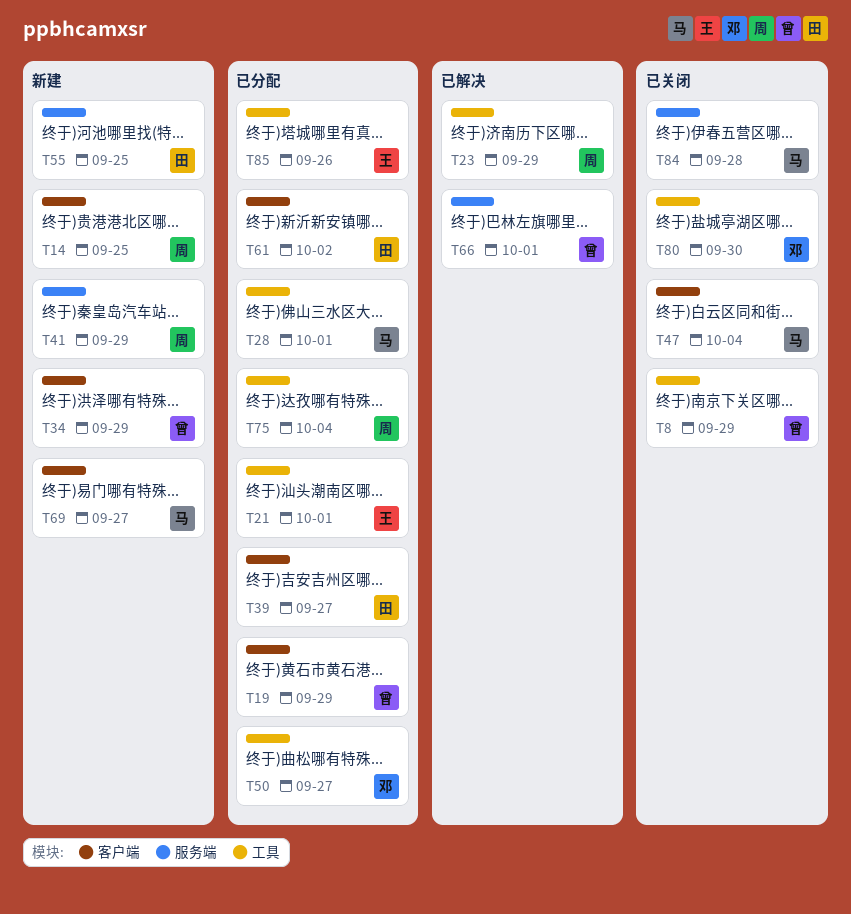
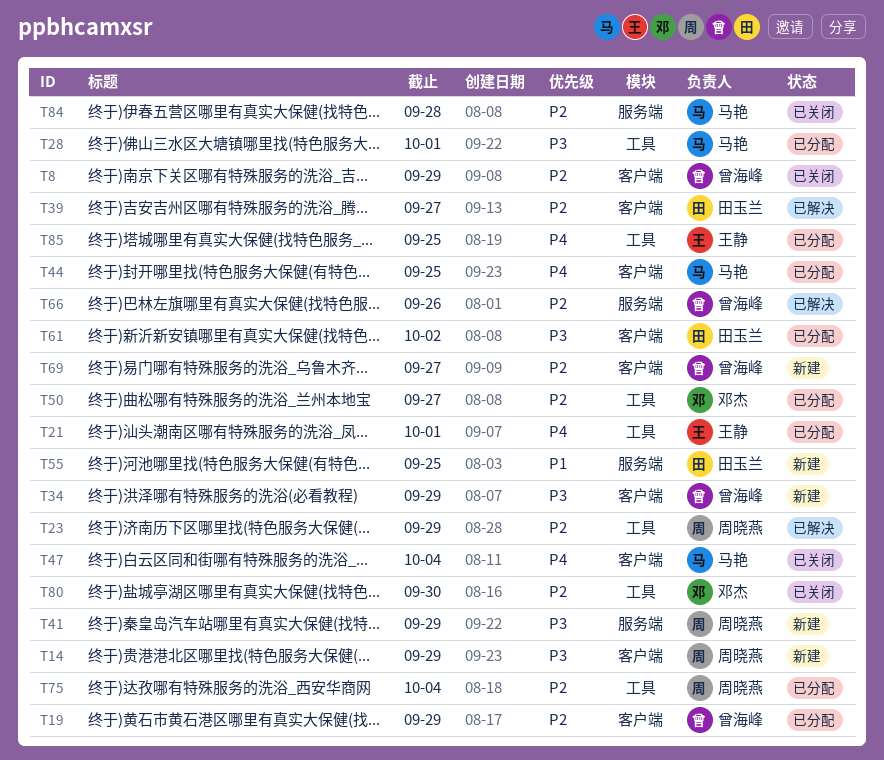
T8, label: 工具 -> 客户端
T14, due: Sep 25 -> Sep 29
T39, status: 已分配 -> 已解决
T44: none -> present
T66, due: Oct 1 -> Sep 26
T69, owner: 马艳 -> 曾海峰
T85, due: Sep 26 -> Sep 25

